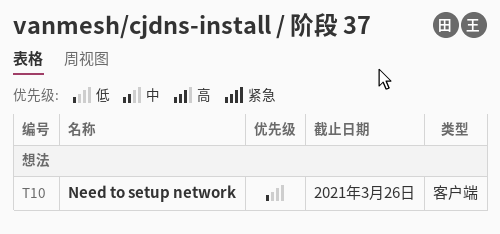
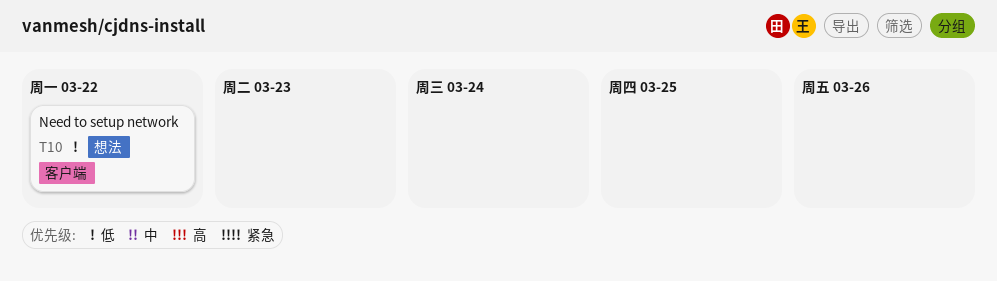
T10, due: Mar 26 -> Mar 22

